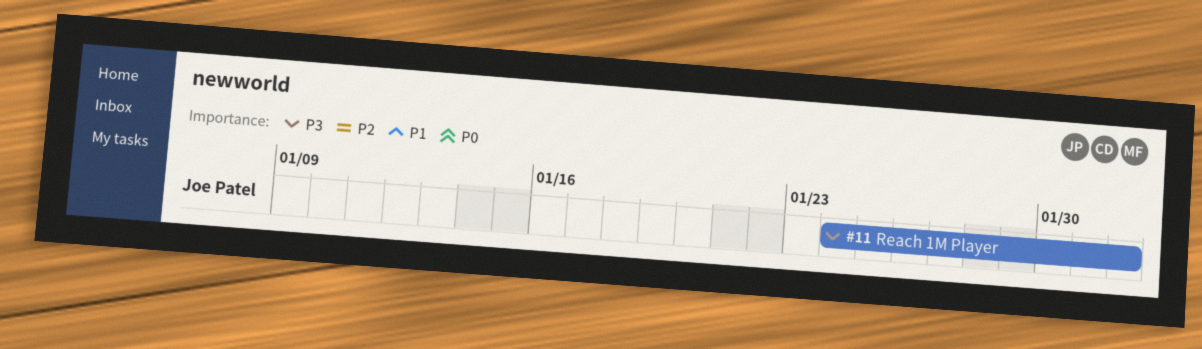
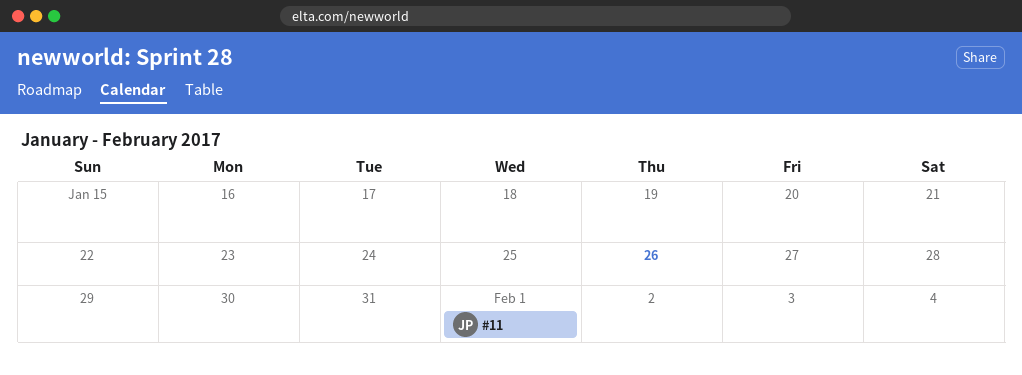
#11, start: Jan 24 -> Feb 1

